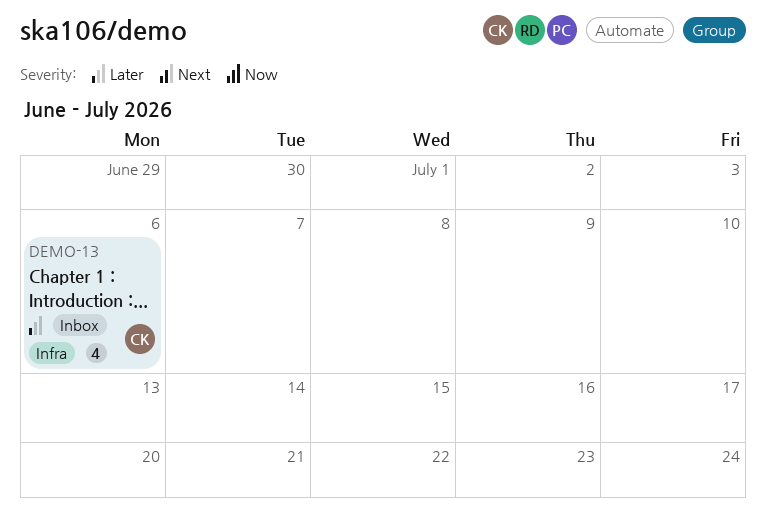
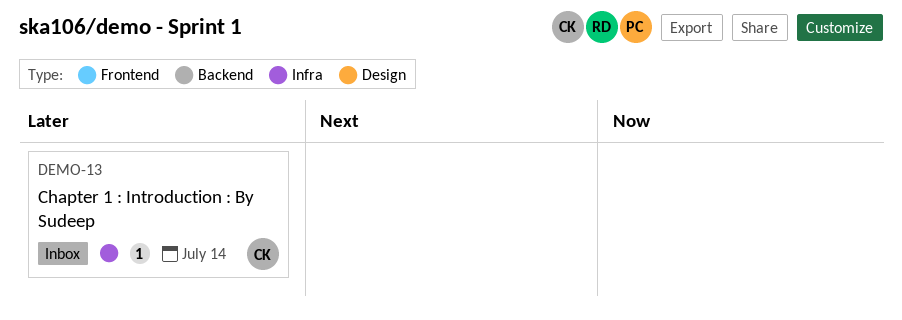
DEMO-13, estimate: 4 -> 1
DEMO-13, due: Jul 6 -> Jul 14

